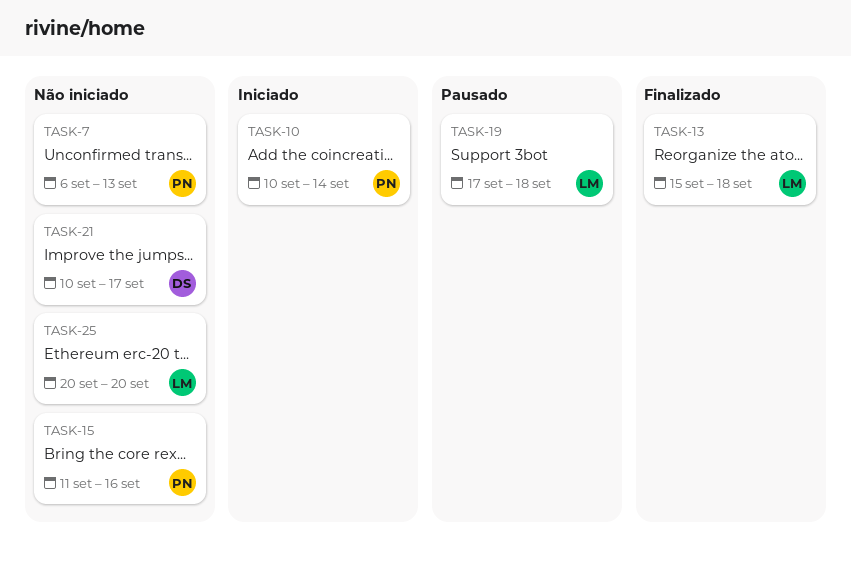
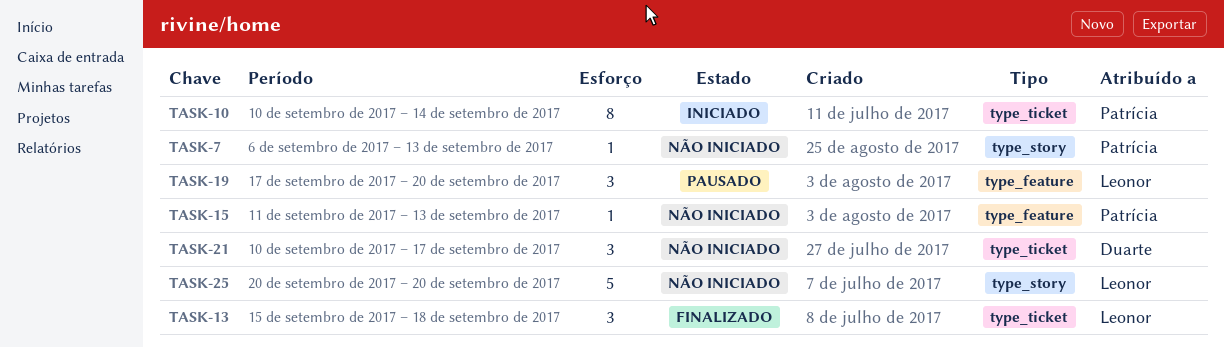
TASK-15, due: Sep 16 -> Sep 13
TASK-19, due: Sep 18 -> Sep 20

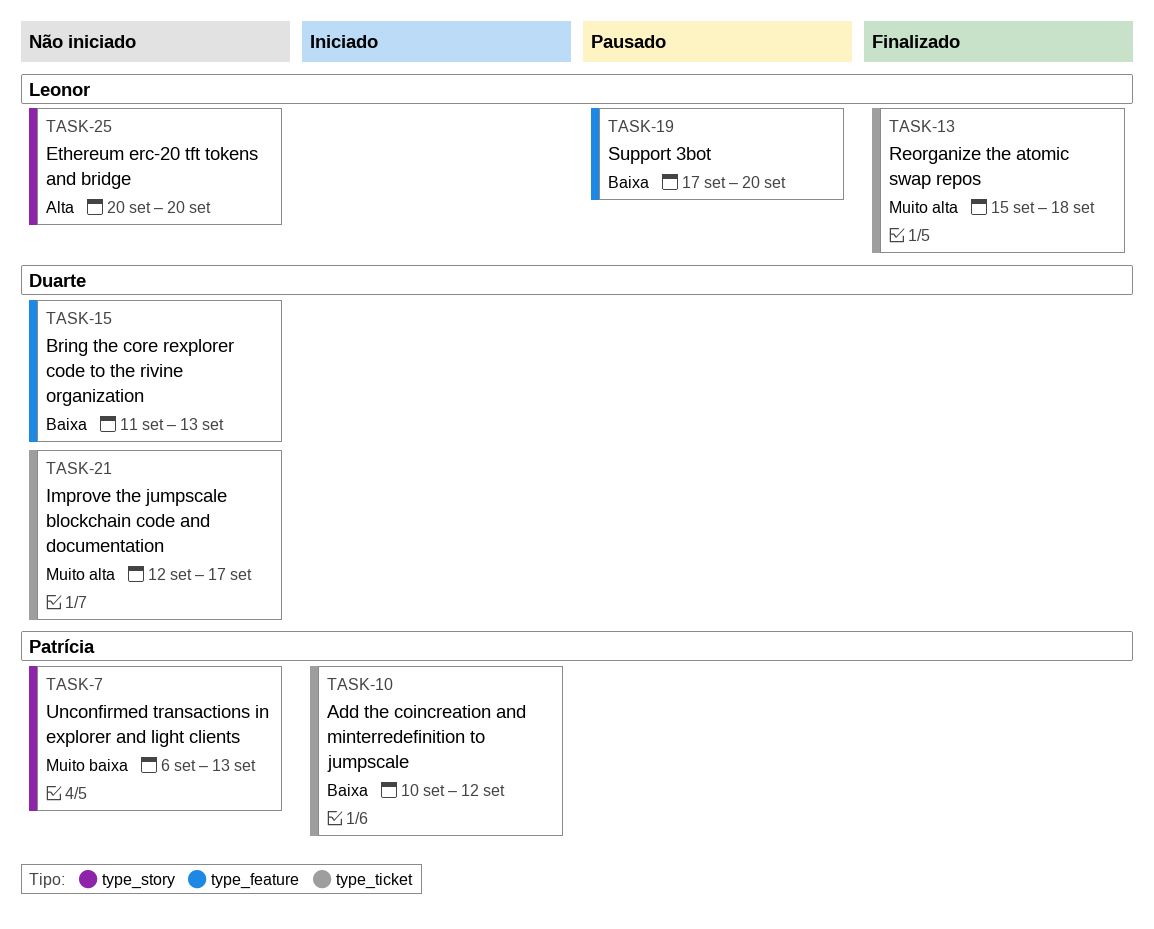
TASK-10, due: Sep 14 -> Sep 12
TASK-15, owner: Patrícia -> Duarte
TASK-21, start: Sep 10 -> Sep 12

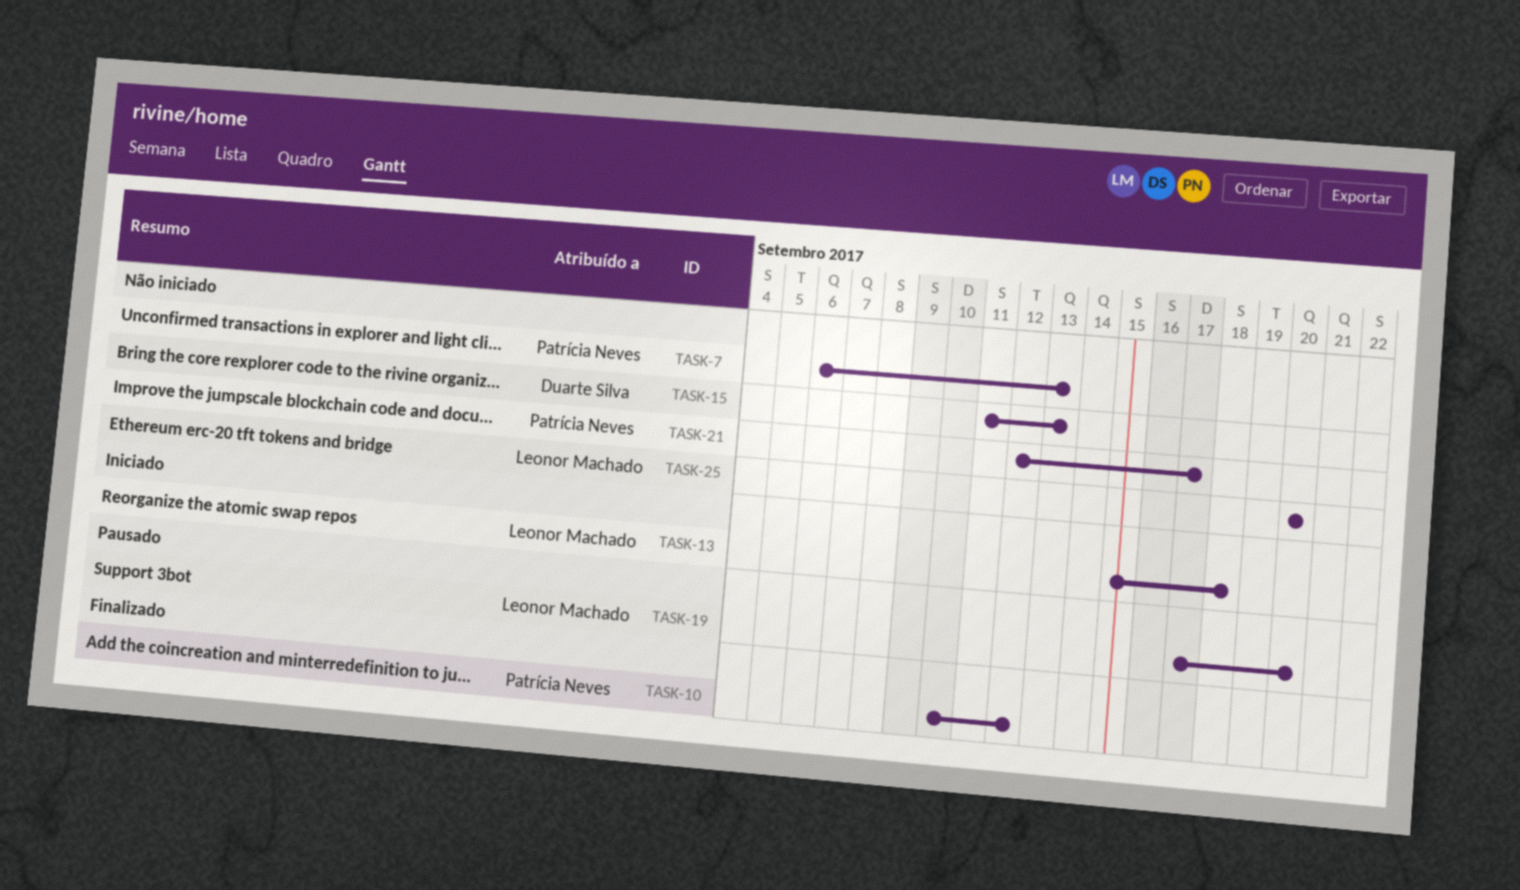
TASK-10, status: Iniciado -> Finalizado
TASK-13, status: Finalizado -> Iniciado
TASK-21, owner: Duarte Silva -> Patrícia Neves

